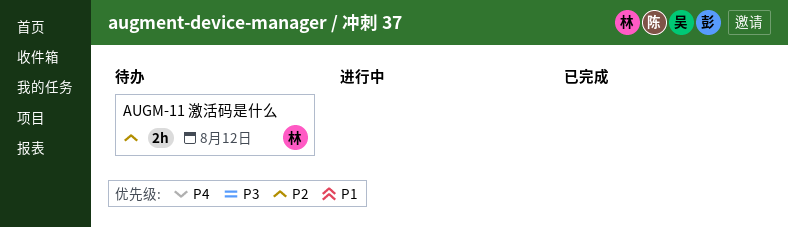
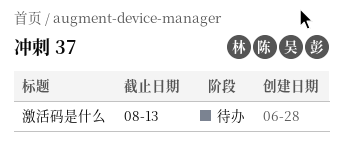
激活码是什么, due: Aug 12 -> Aug 13

